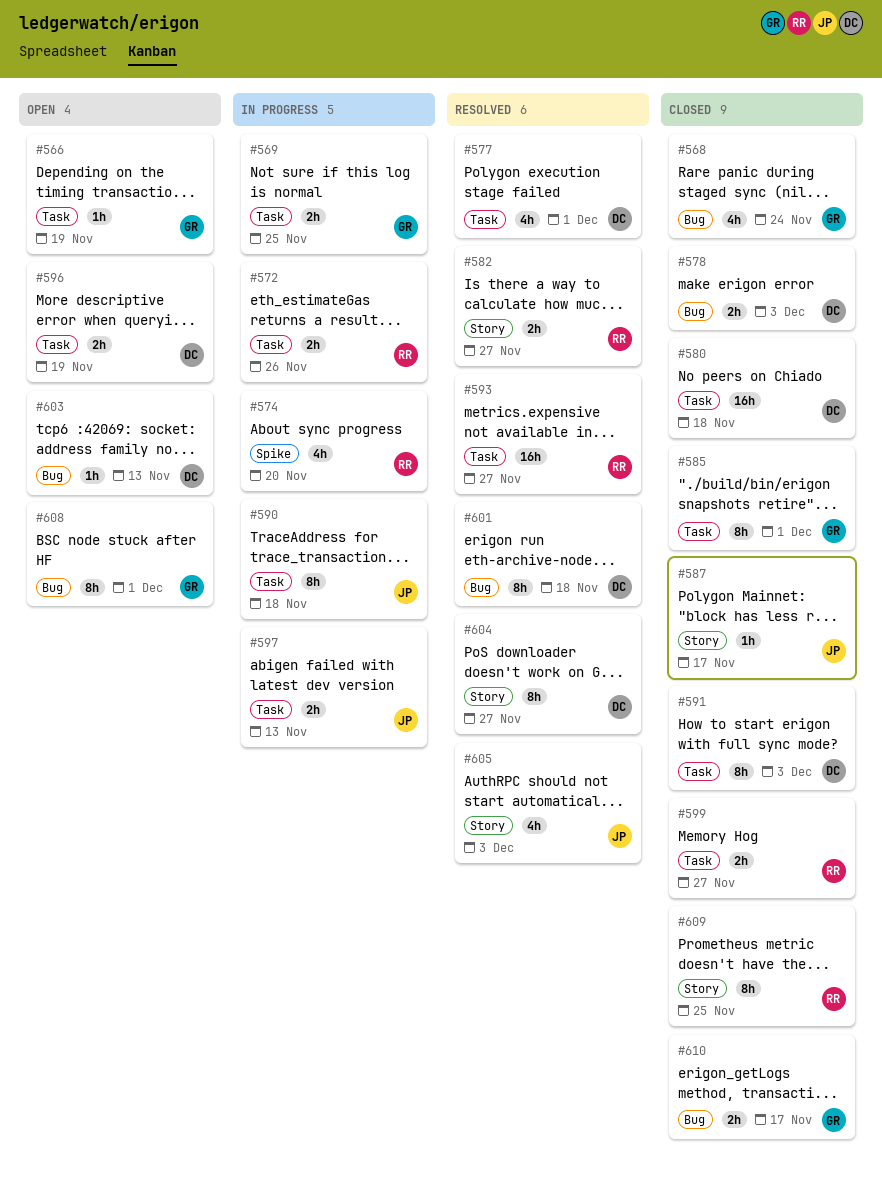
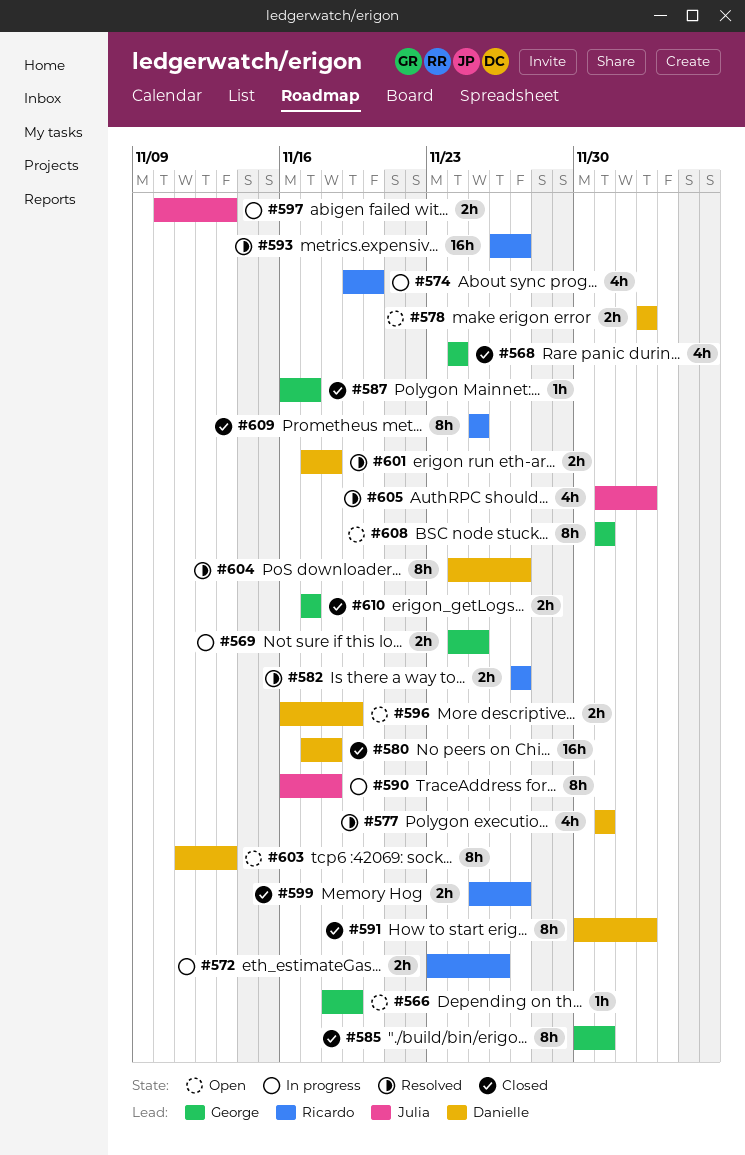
#578, status: Closed -> Open
#587, owner: Julia -> George
#601, estimate: 8h -> 2h
#603, estimate: 1h -> 8h

